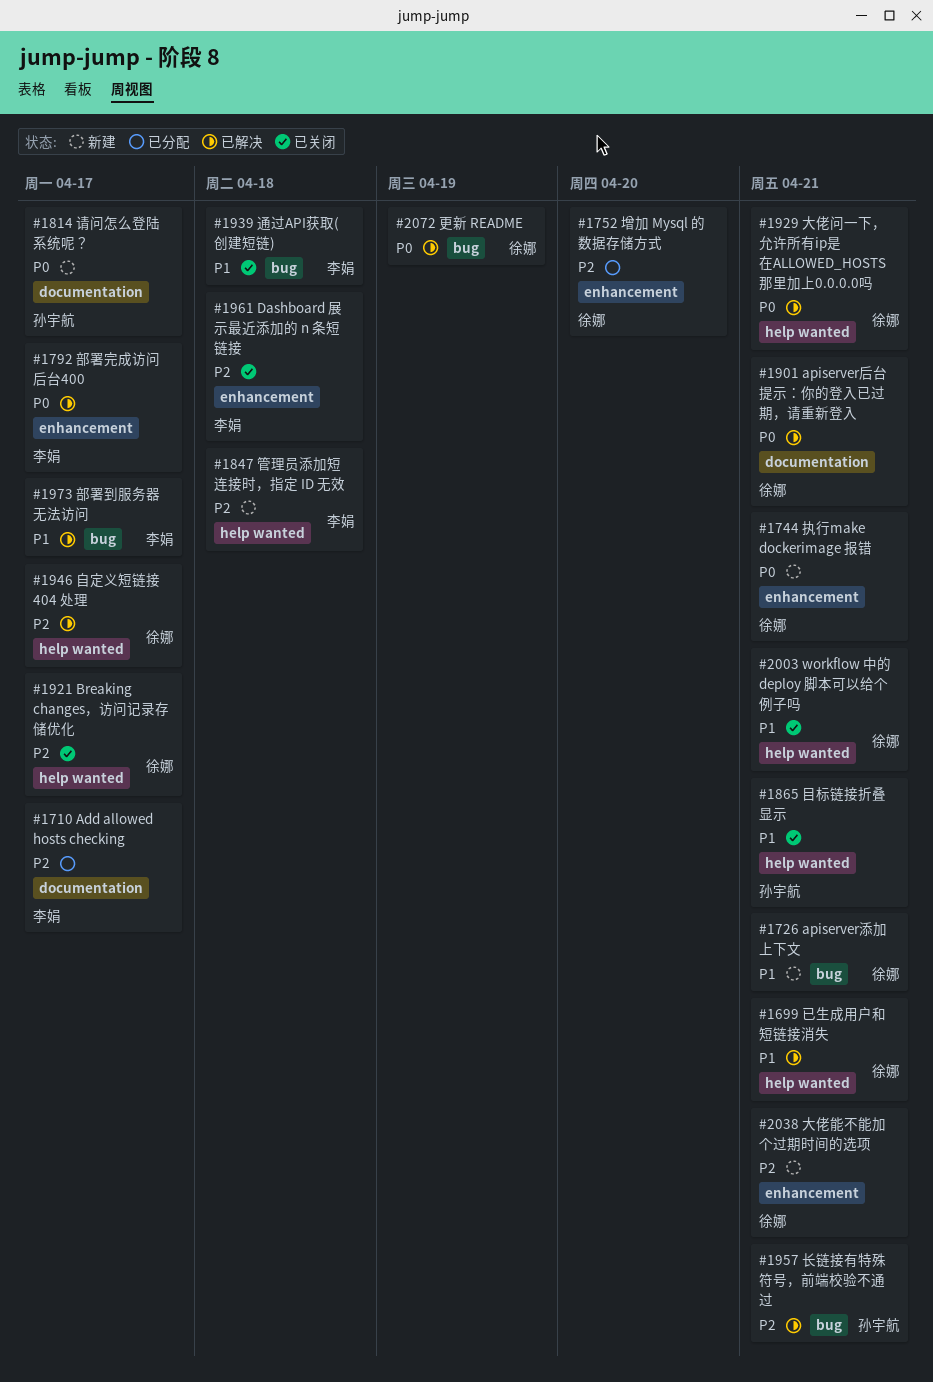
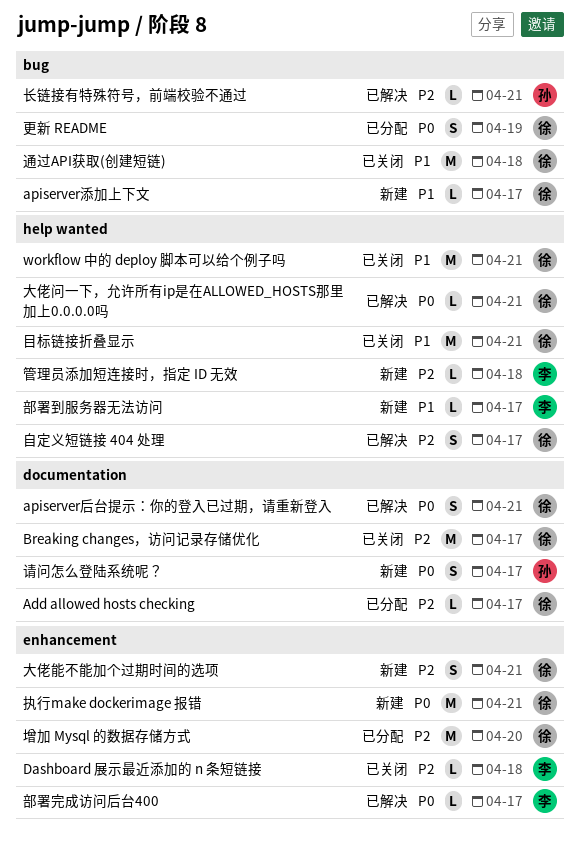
Add allowed hosts checking, owner: 李娟 -> 徐娜
apiserver添加上下文, due: Apr 21 -> Apr 17
Breaking changes，访问记录存储优化, label: help wanted -> documentation
已生成用户和短链接消失: present -> none
更新 README, status: 已解决 -> 已分配
目标链接折叠显示, owner: 孙宇航 -> 徐娜
通过API获取(创建短链), owner: 李娟 -> 徐娜
部署到服务器无法访问, status: 已解决 -> 新建
部署到服务器无法访问, label: bug -> help wanted

